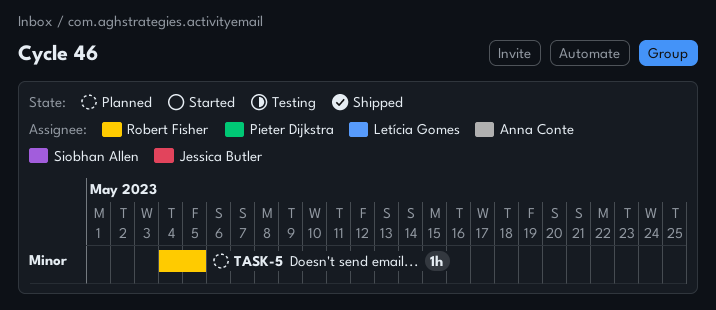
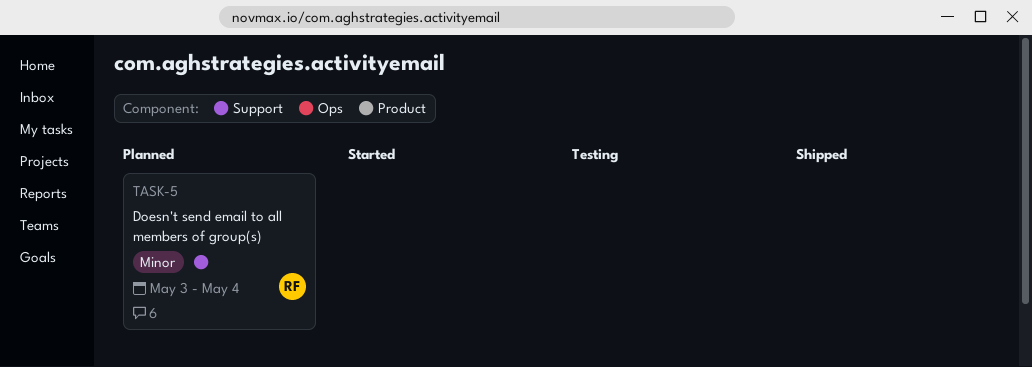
TASK-5, start: May 4 -> May 3
TASK-5, due: May 5 -> May 4

